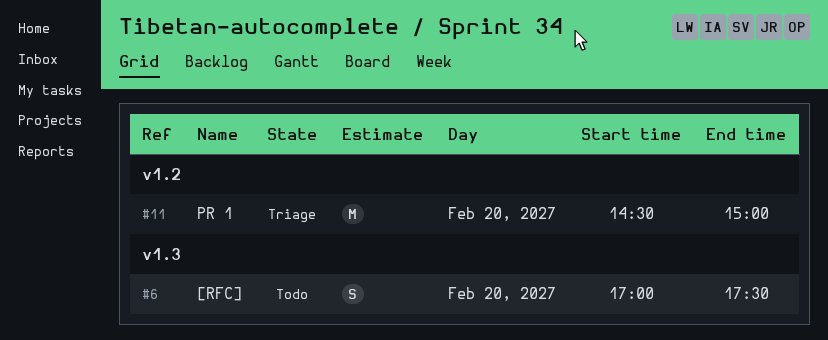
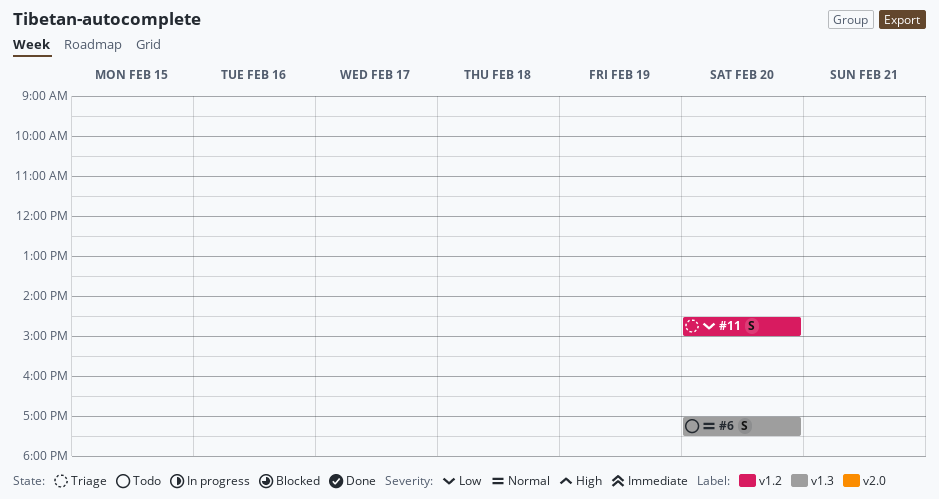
#11, estimate: M -> S

